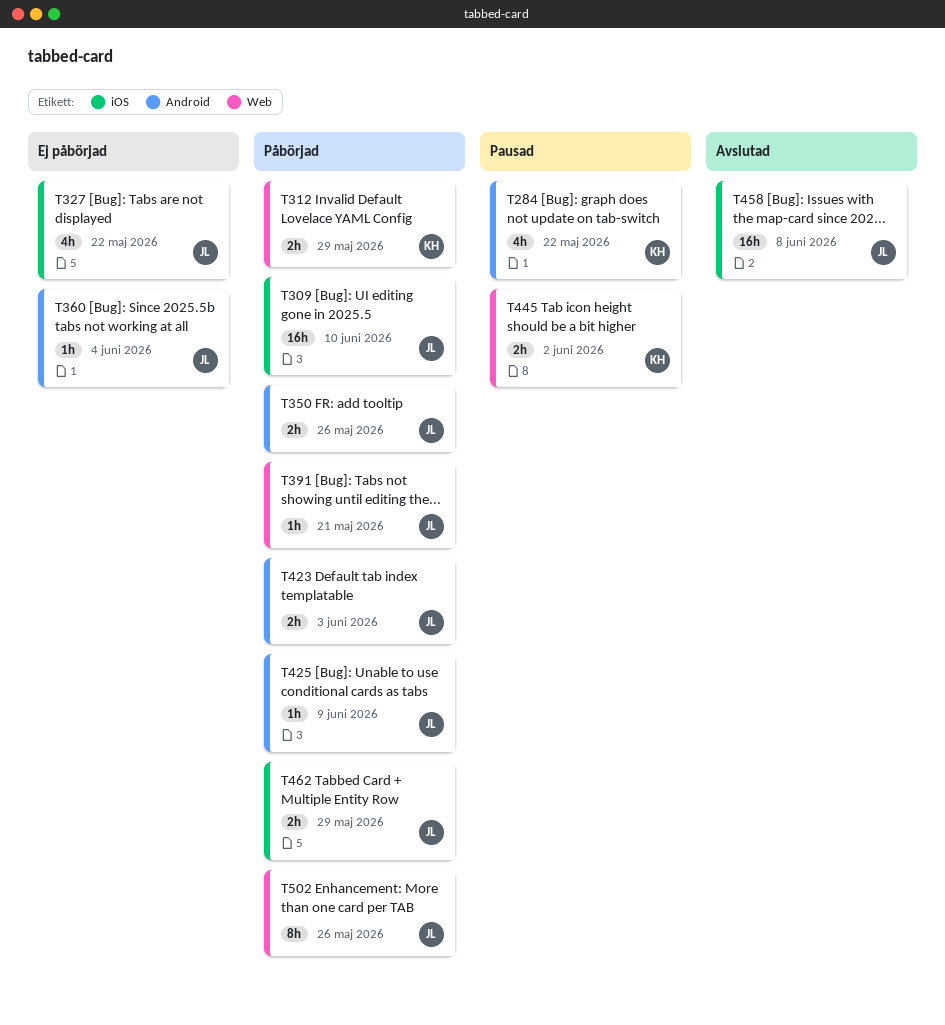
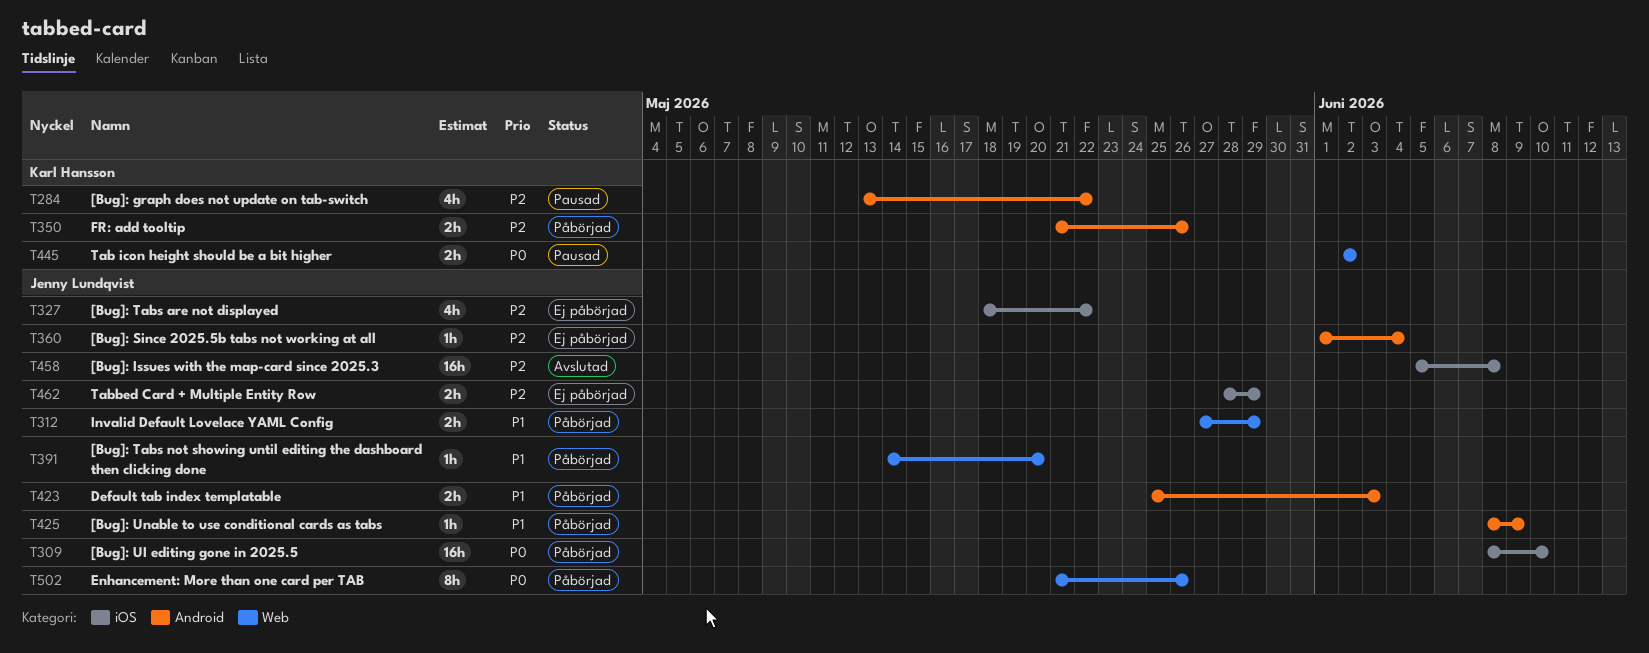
T312, owner: Karl Hansson -> Jenny Lundqvist
T350, owner: Jenny Lundqvist -> Karl Hansson
T391, due: May 21 -> May 20
T462, status: Påbörjad -> Ej påbörjad

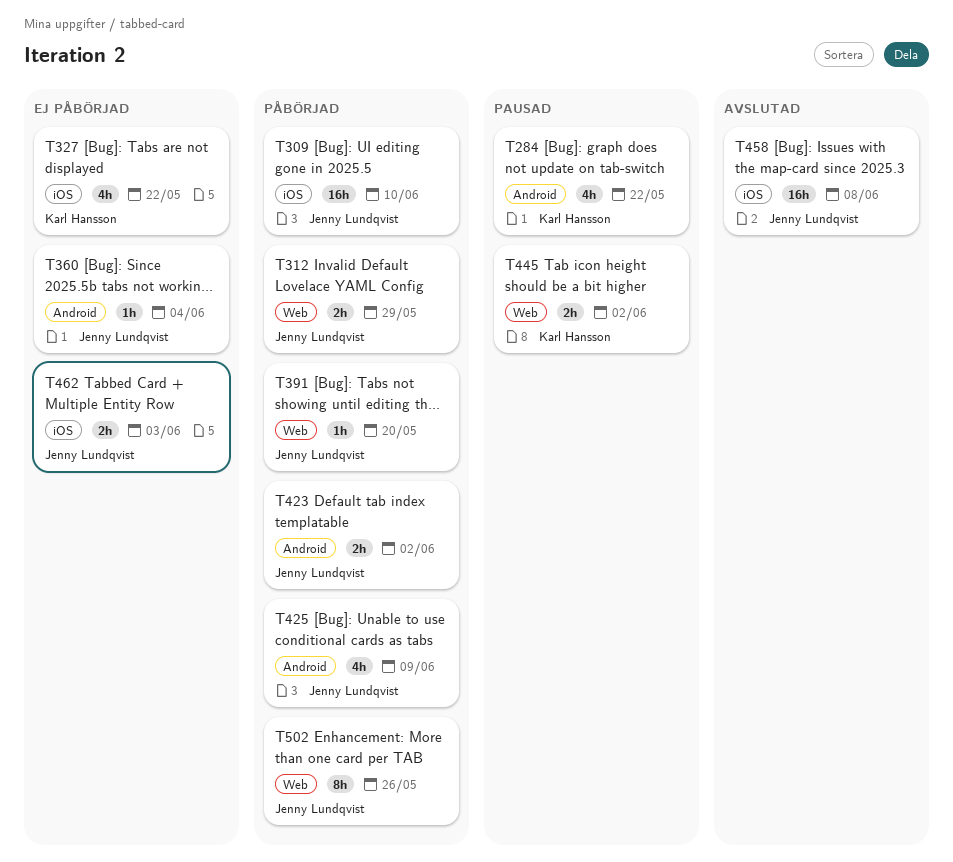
T327, owner: Jenny Lundqvist -> Karl Hansson
T350: present -> none
T423, due: Jun 3 -> Jun 2
T425, estimate: 1h -> 4h
T462, due: May 29 -> Jun 3

